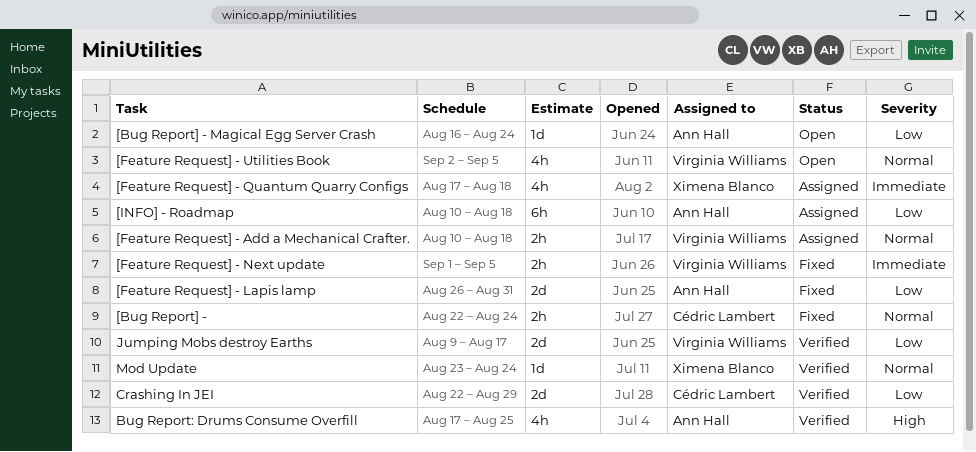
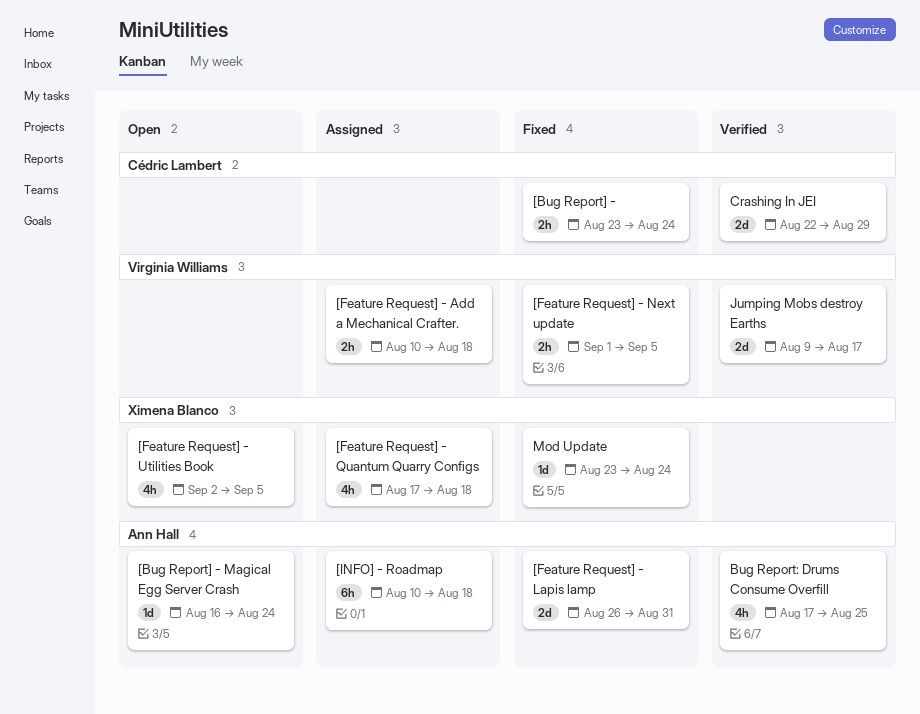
[Bug Report] -, start: Aug 22 -> Aug 23
[Feature Request] - Utilities Book, owner: Virginia Williams -> Ximena Blanco
Mod Update, status: Verified -> Fixed

